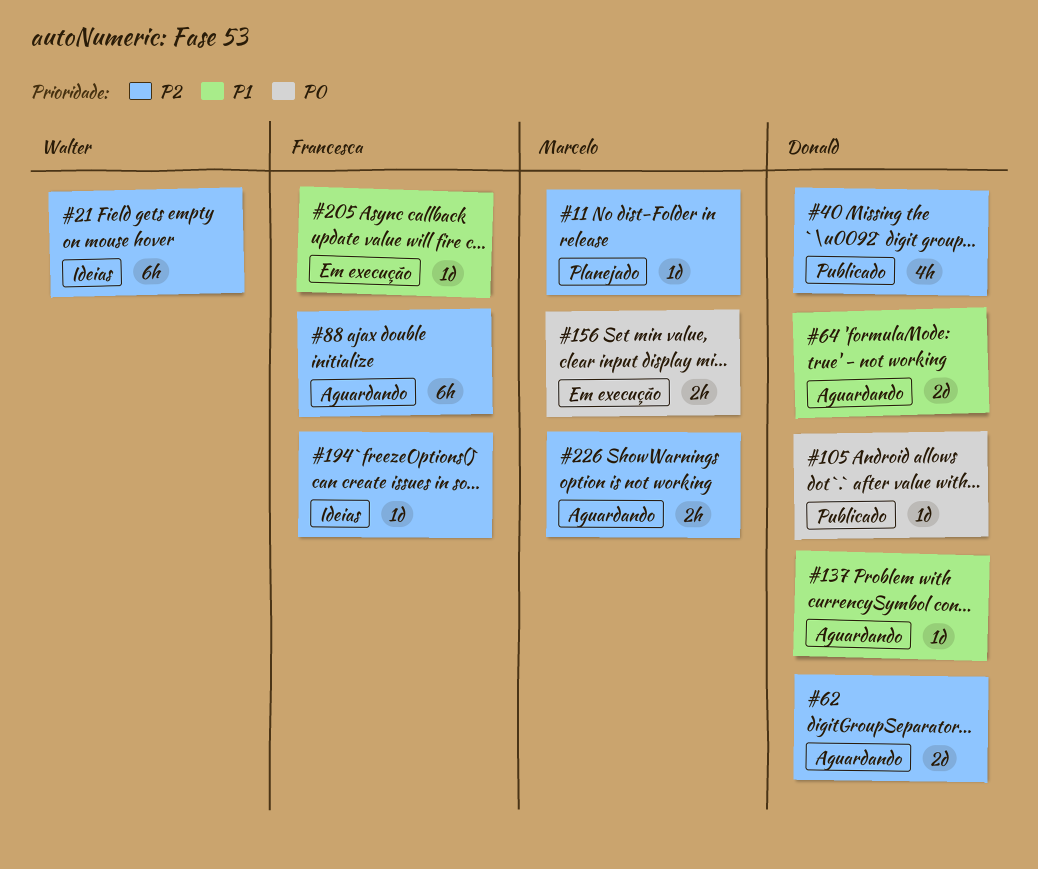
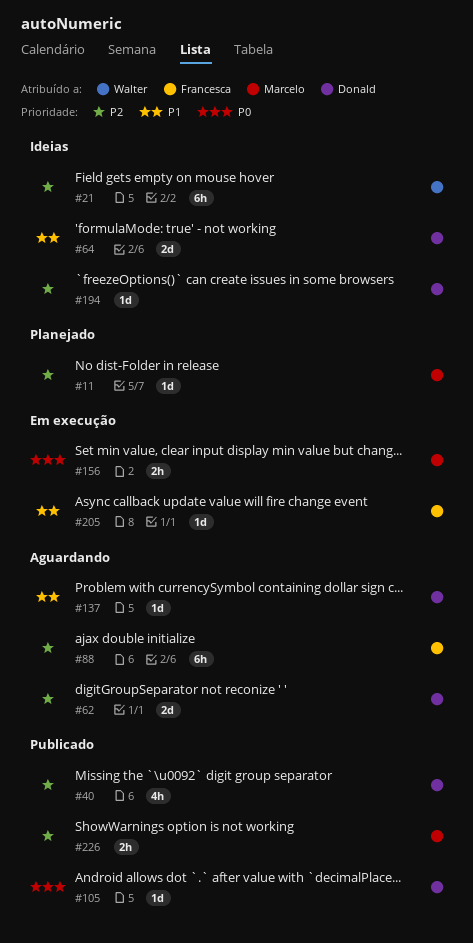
#64, status: Aguardando -> Ideias
#194, owner: Francesca -> Donald
#226, status: Aguardando -> Publicado

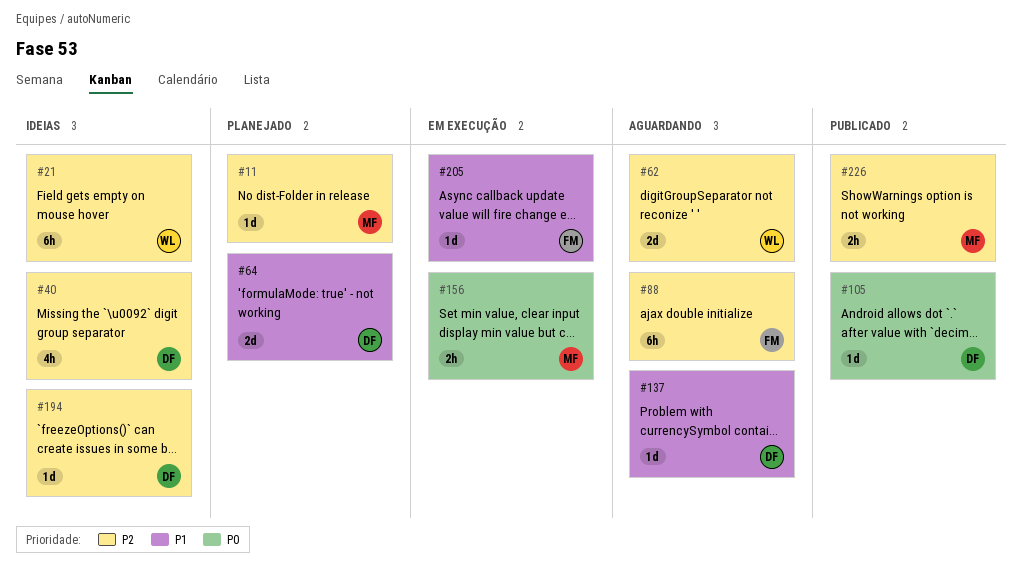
#40, status: Publicado -> Ideias
#62, owner: Donald -> Walter
#64, status: Ideias -> Planejado

